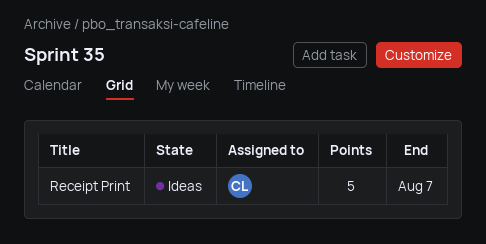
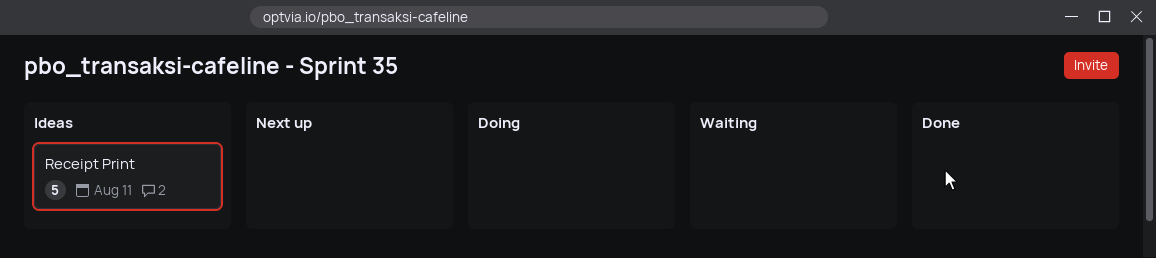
Receipt Print, due: Aug 7 -> Aug 11

